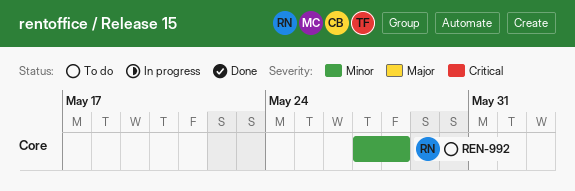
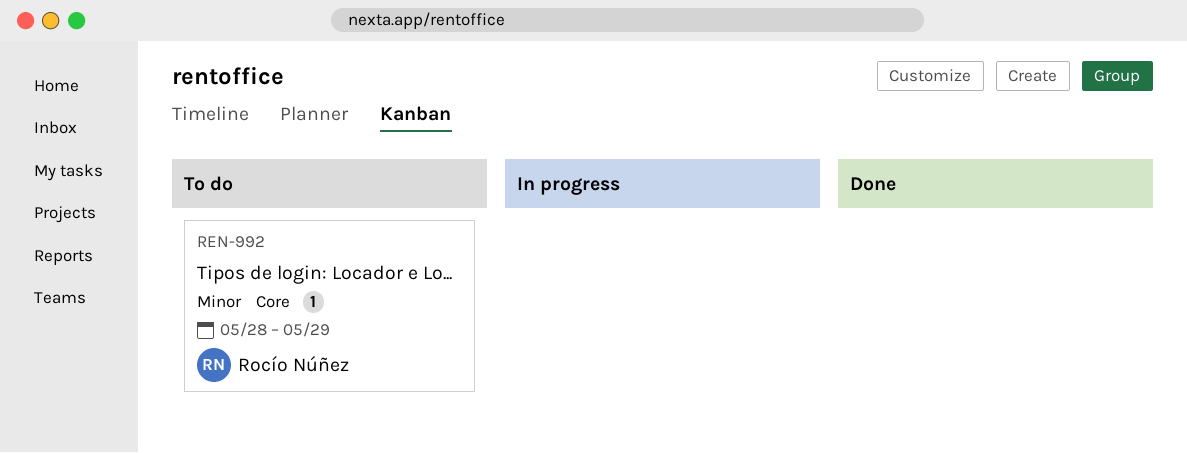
REN-992, start: May 27 -> May 28
REN-992, due: May 28 -> May 29

